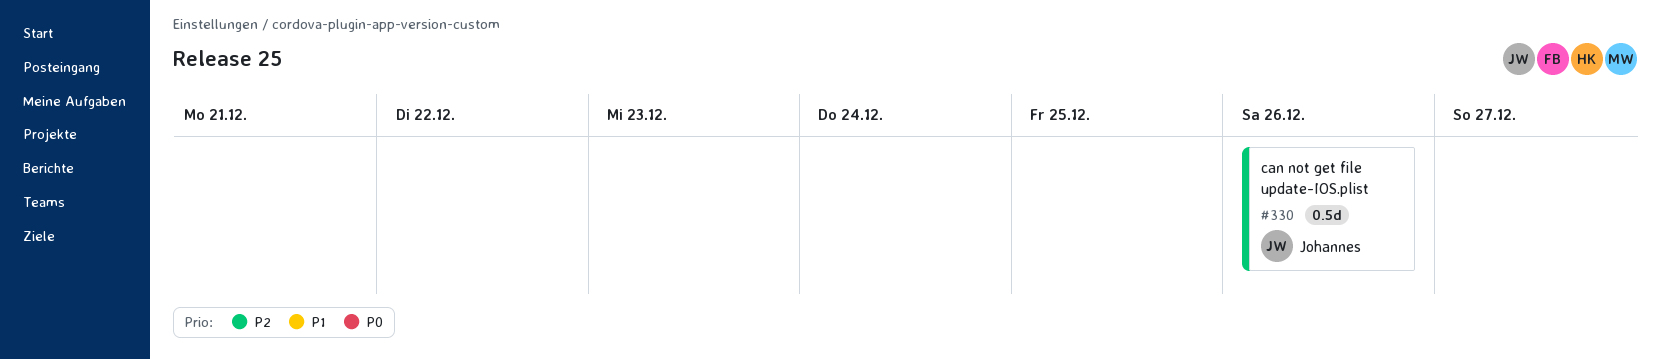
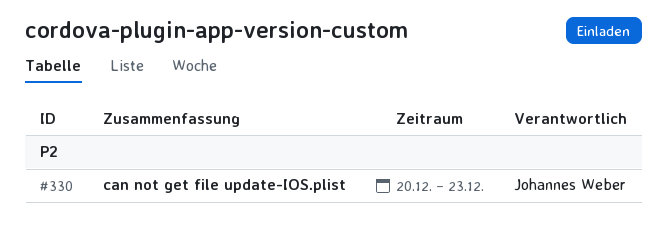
#330, due: Dec 26 -> Dec 23

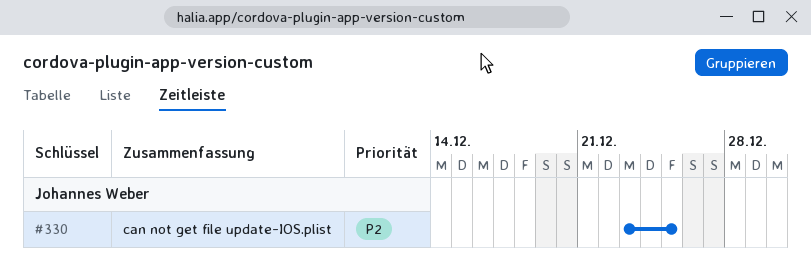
#330, start: Dec 20 -> Dec 23
#330, due: Dec 23 -> Dec 25

